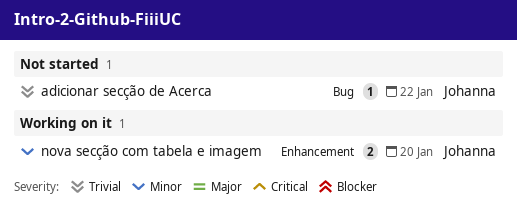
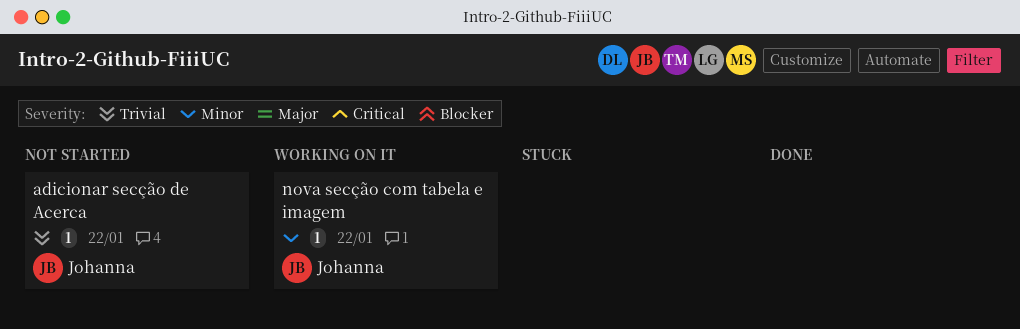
nova secção com tabela e imagem, estimate: 2 -> 1
nova secção com tabela e imagem, due: Jan 20 -> Jan 22

